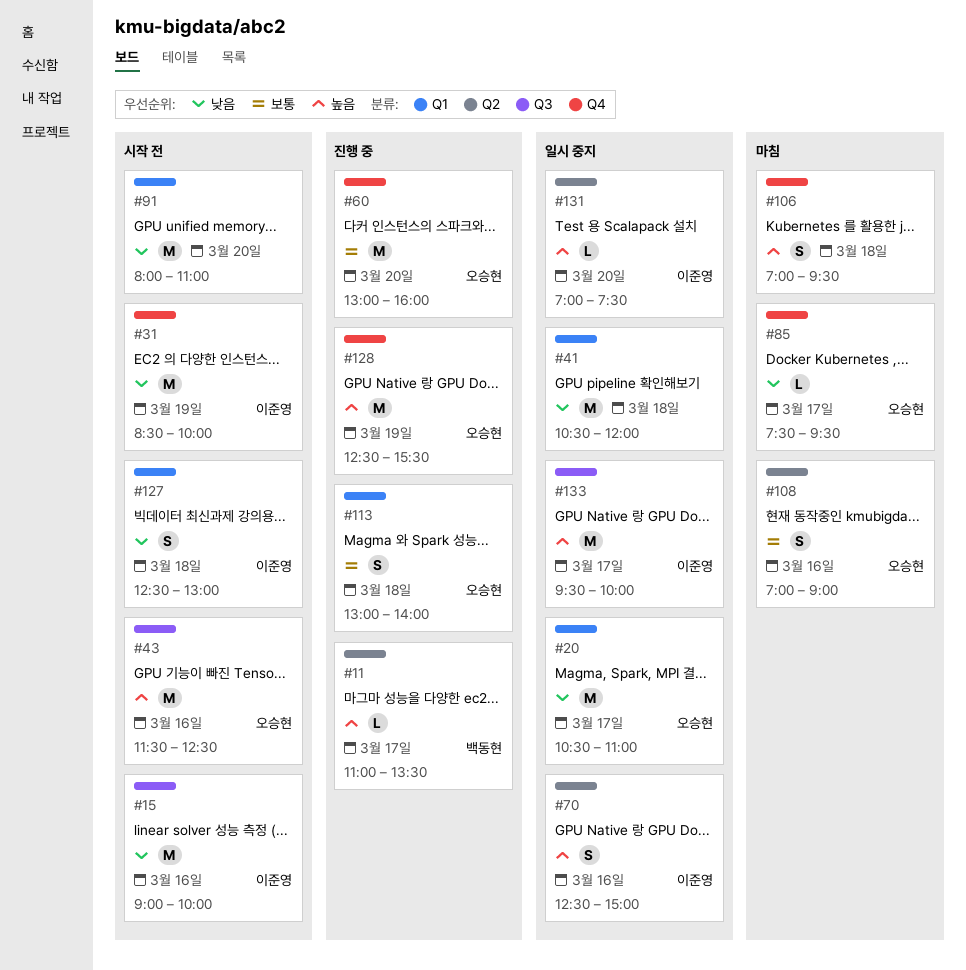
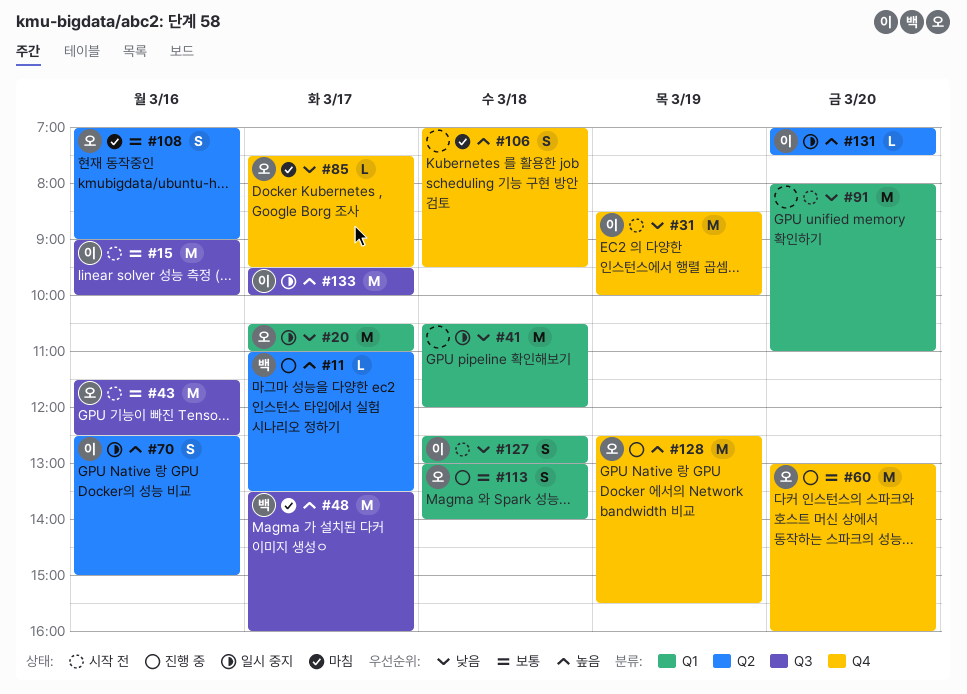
#15, priority: 낮음 -> 보통
#43, priority: 높음 -> 보통
#48: none -> present

